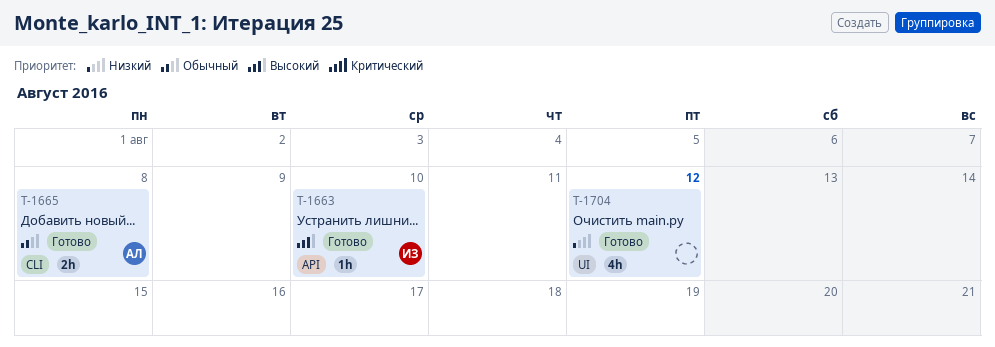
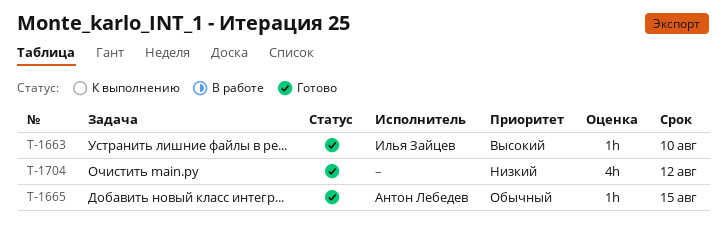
T-1665, estimate: 2h -> 1h
T-1665, due: Aug 8 -> Aug 15

